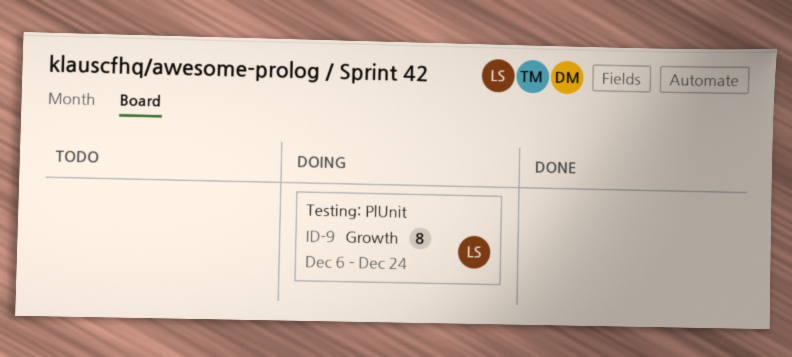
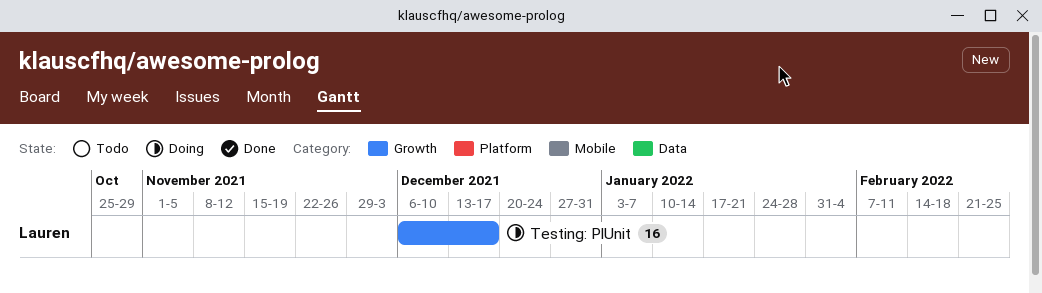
Testing: PlUnit, estimate: 8 -> 16
Testing: PlUnit, due: Dec 24 -> Dec 17

